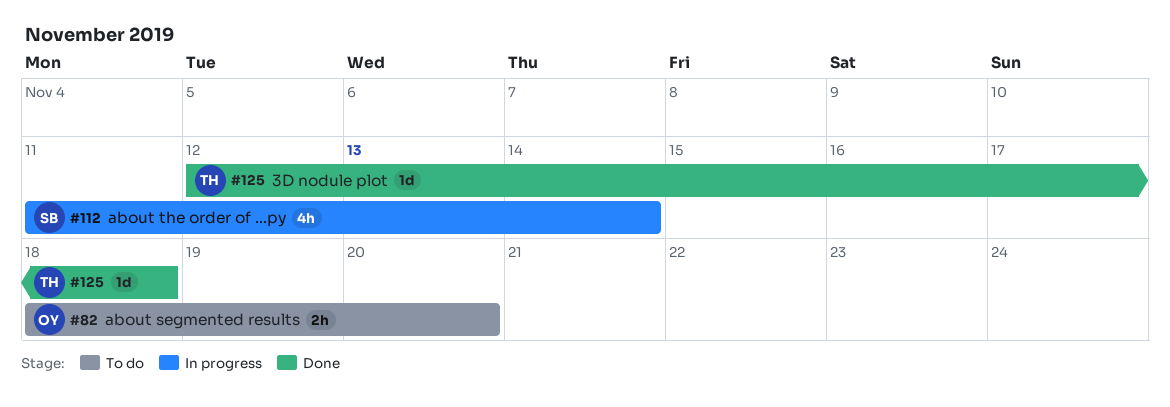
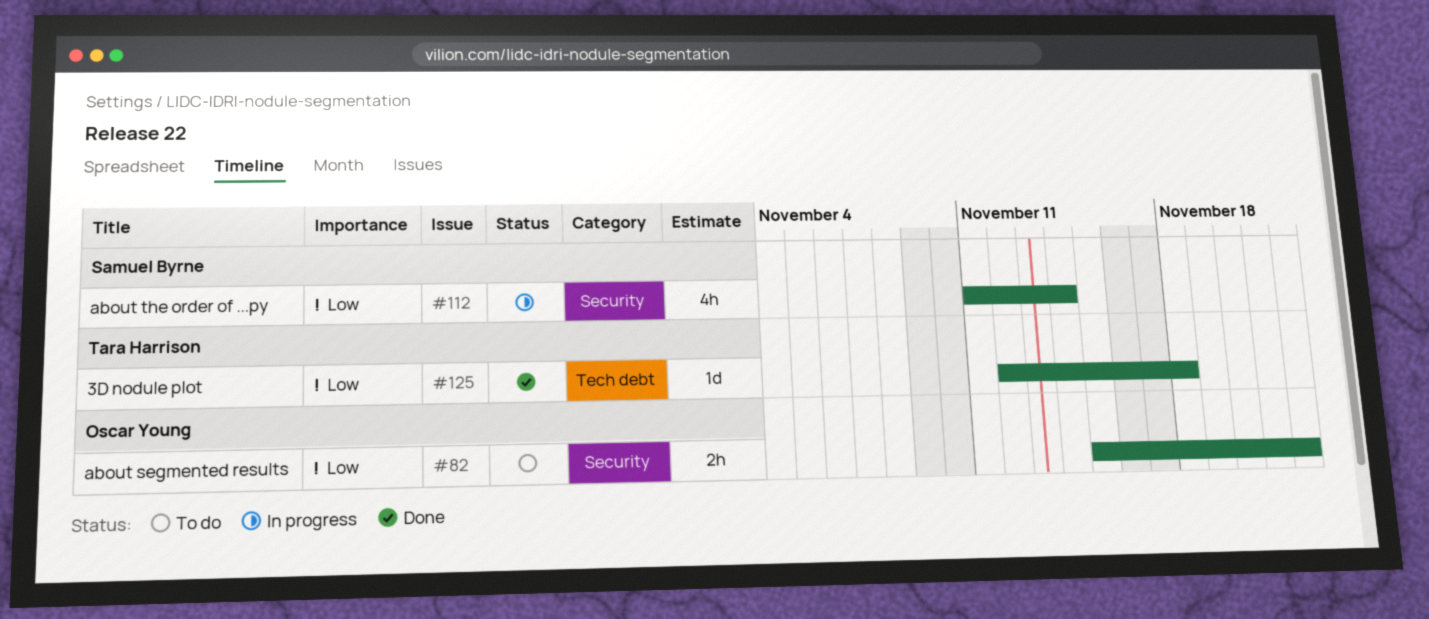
#82, start: Nov 18 -> Nov 15
#82, due: Nov 20 -> Nov 22

